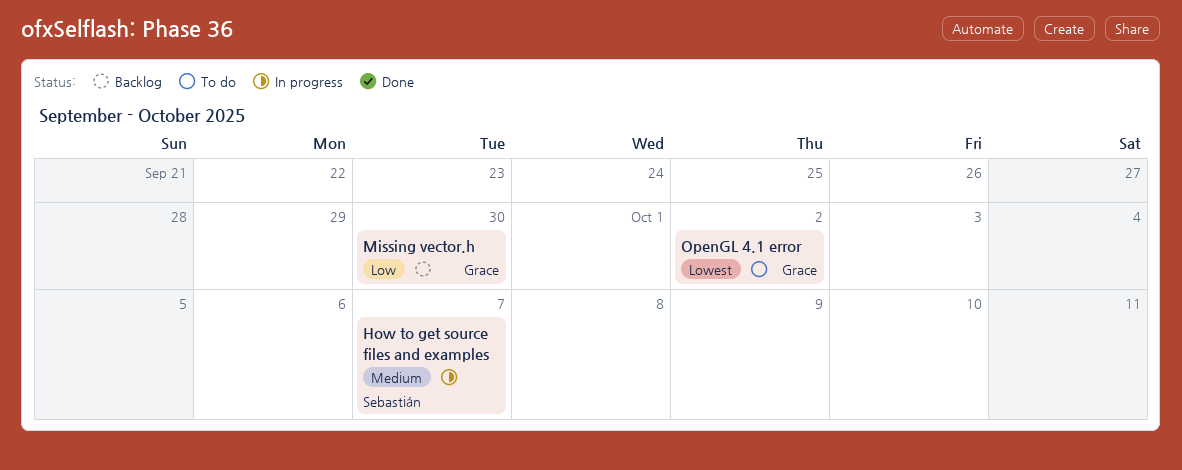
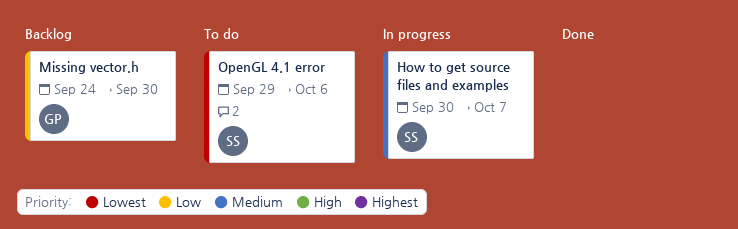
OpenGL 4.1 error, owner: Grace -> Sebastián
OpenGL 4.1 error, due: Oct 2 -> Oct 6

